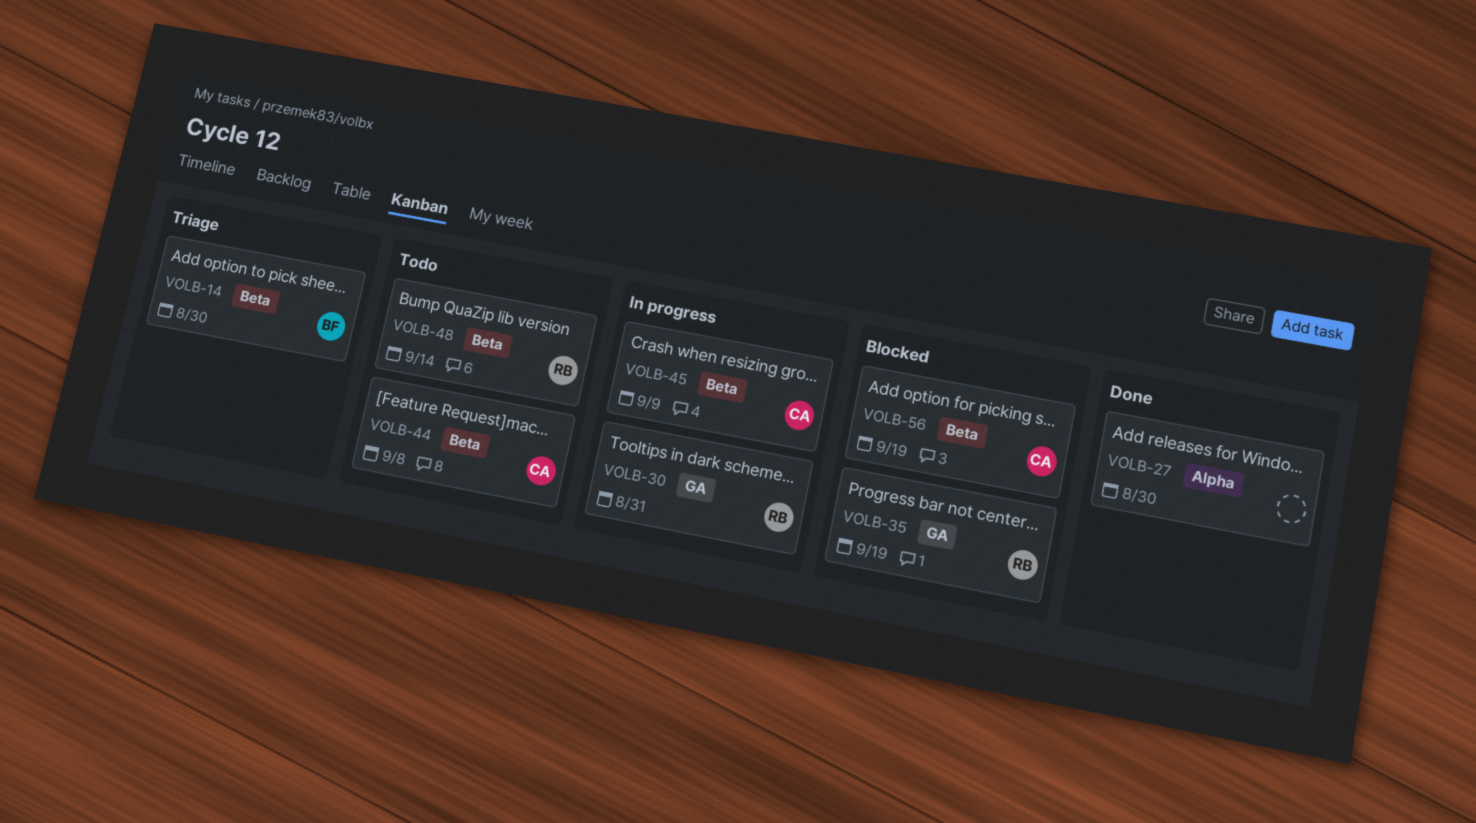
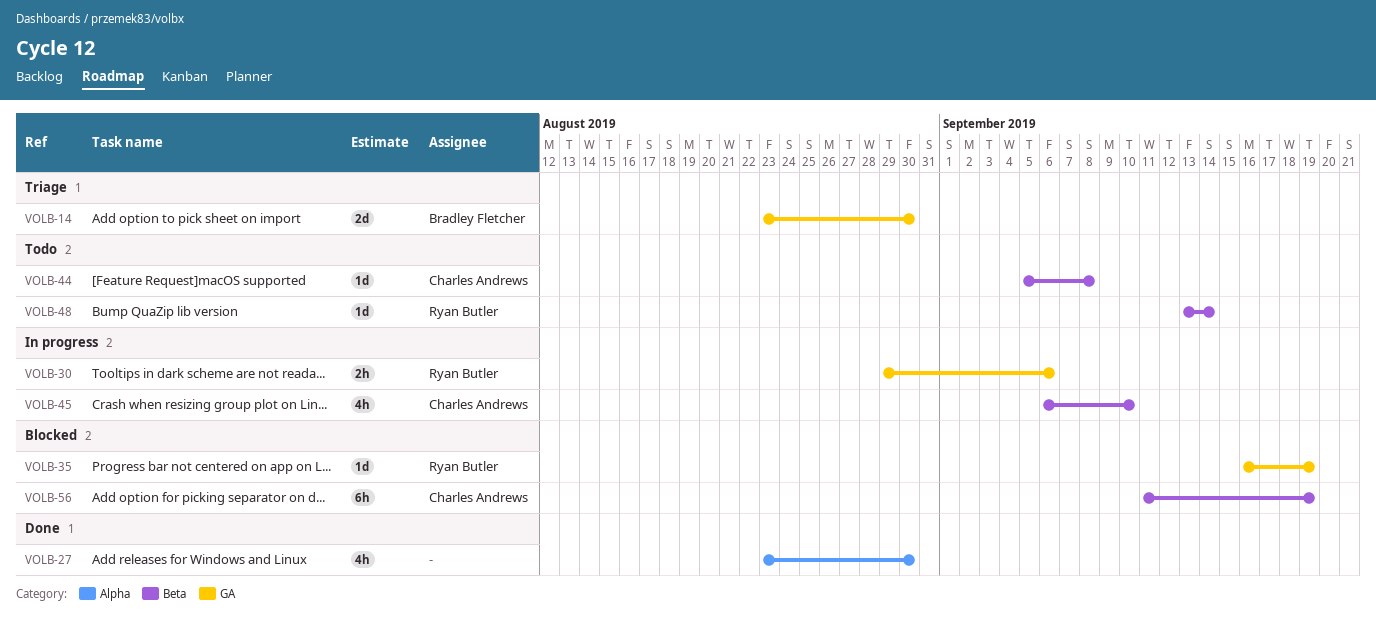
VOLB-14, label: Beta -> GA
VOLB-30, due: Aug 31 -> Sep 6
VOLB-45, due: Sep 9 -> Sep 10

